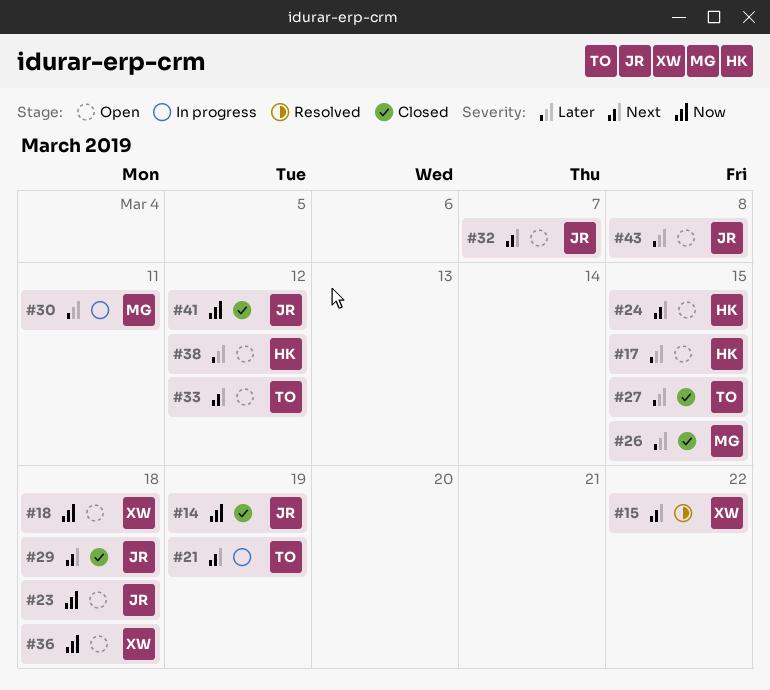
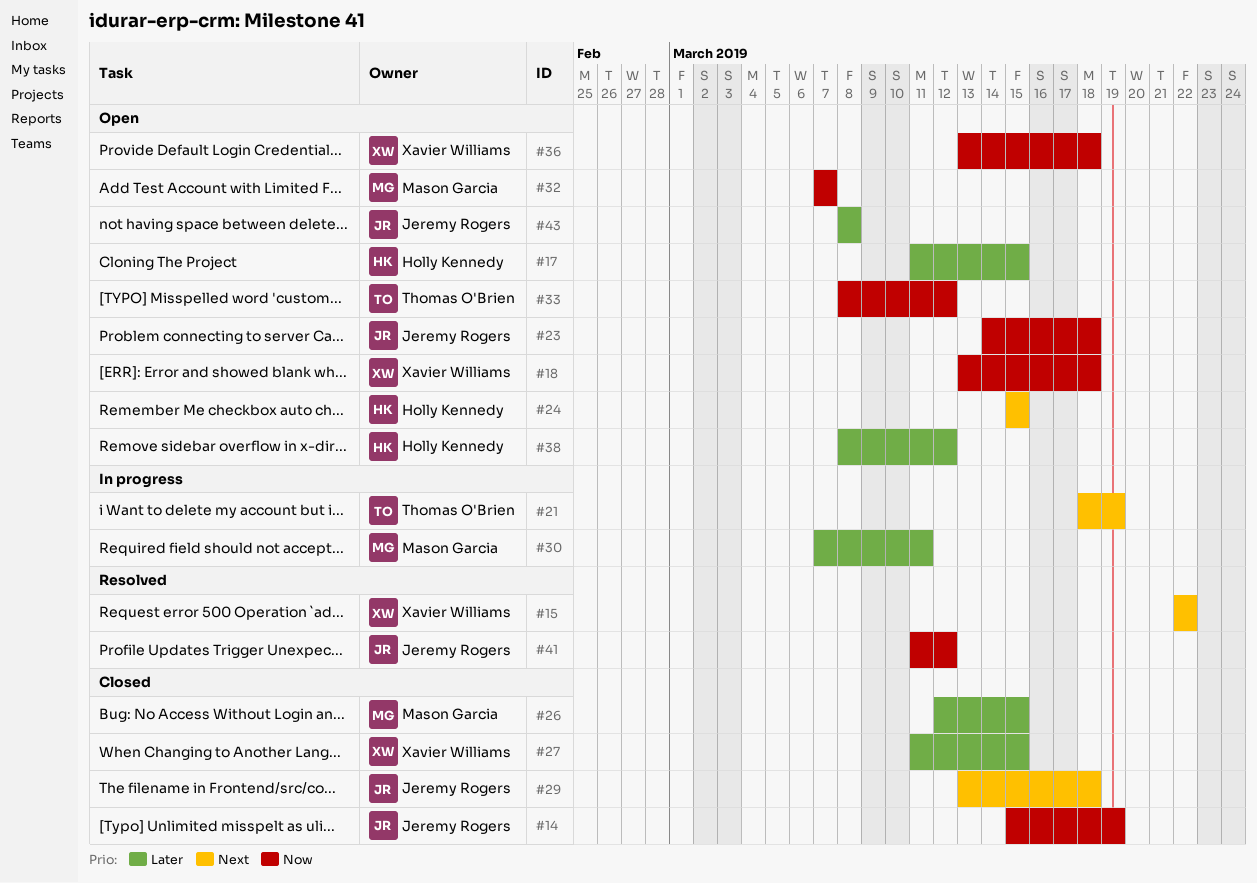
#27, owner: Thomas O'Brien -> Xavier Williams
#32, owner: Jeremy Rogers -> Mason Garcia
#32, priority: Next -> Now
#33, priority: Next -> Now
#41, status: Closed -> Resolved

